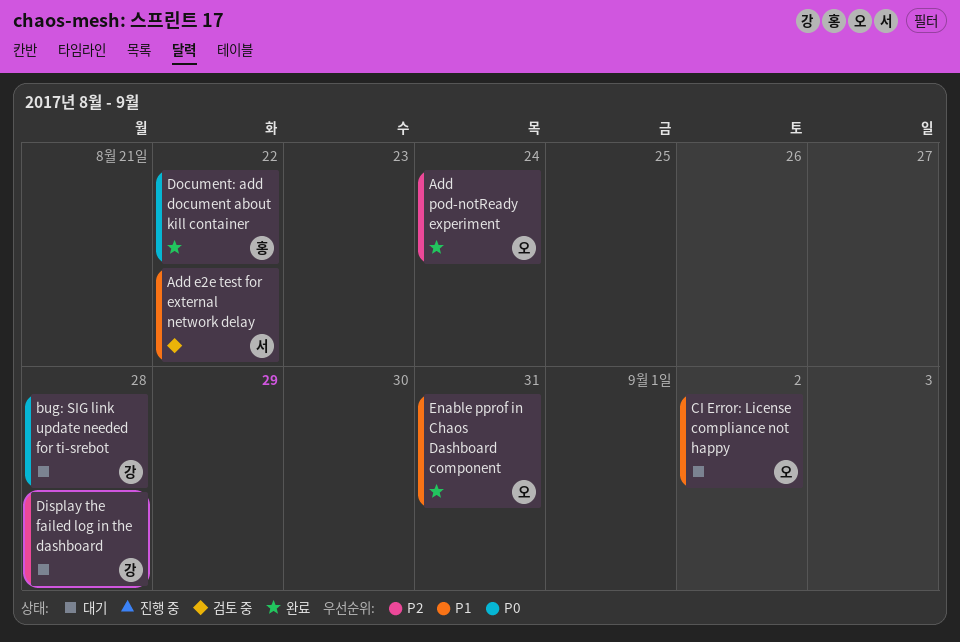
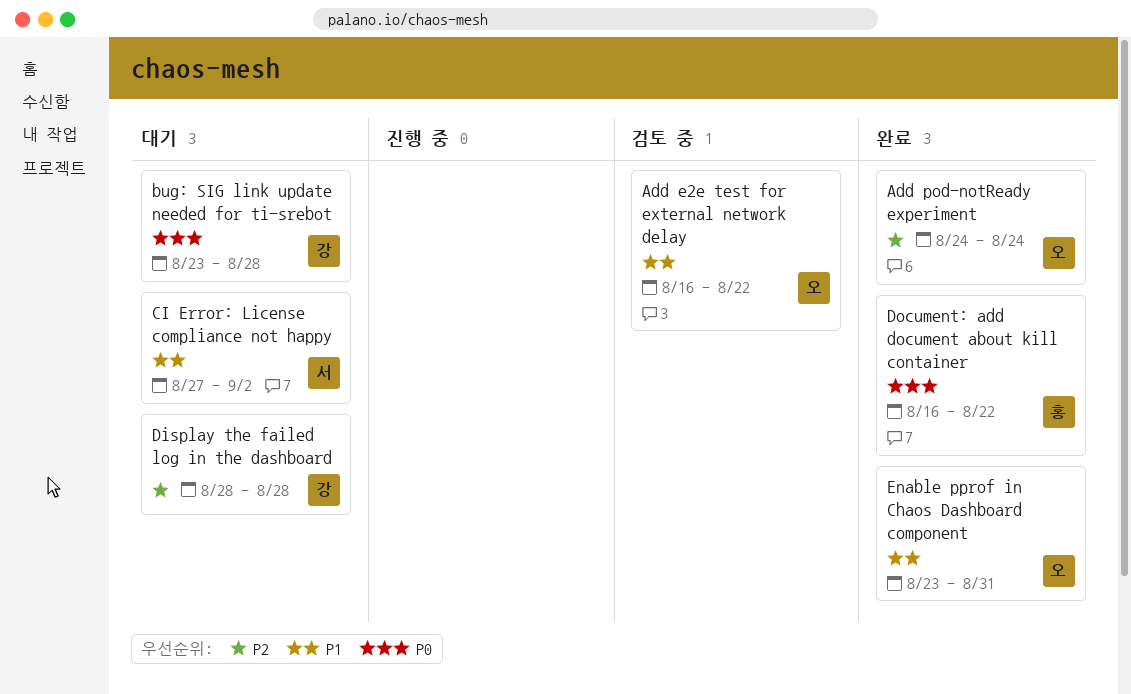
Add e2e test for external network delay, owner: 서 -> 오
CI Error: License compliance not happy, owner: 오 -> 서

